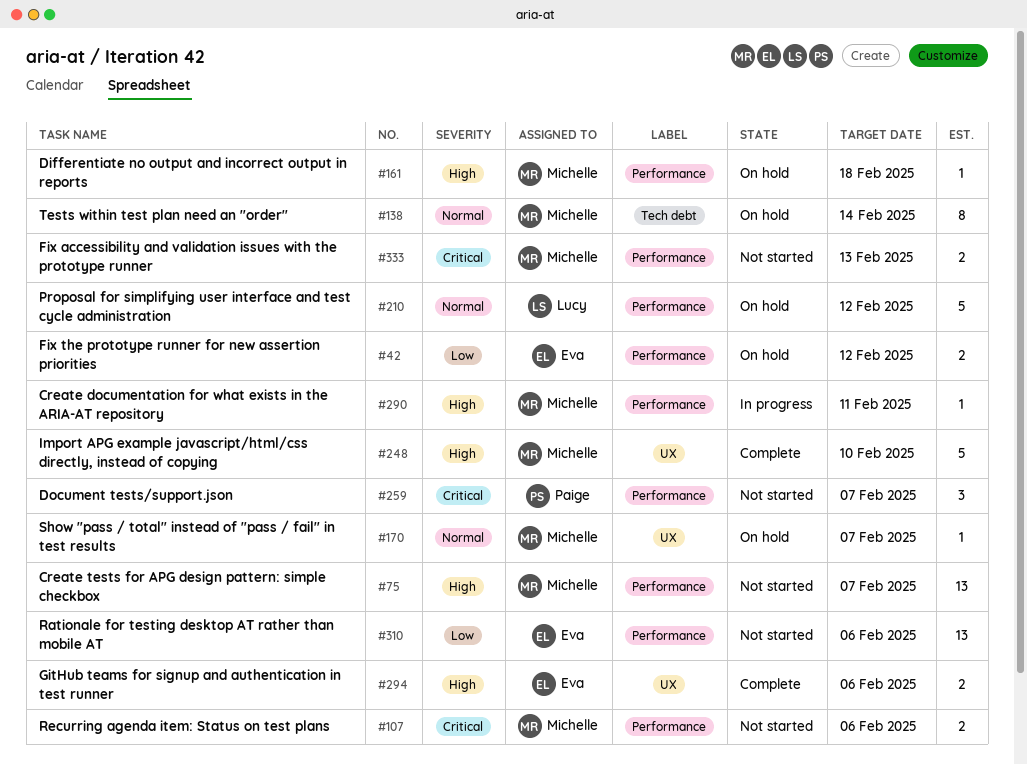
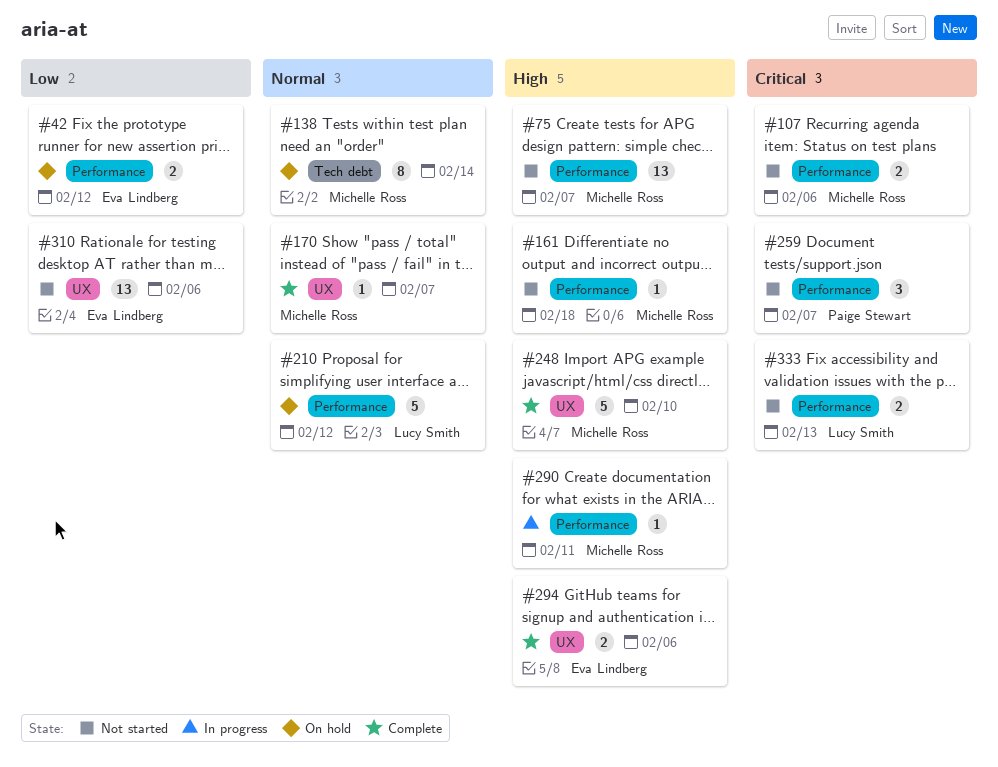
#161, status: On hold -> Not started
#170, status: On hold -> Complete
#310, label: Performance -> UX
#333, owner: Michelle Ross -> Lucy Smith

